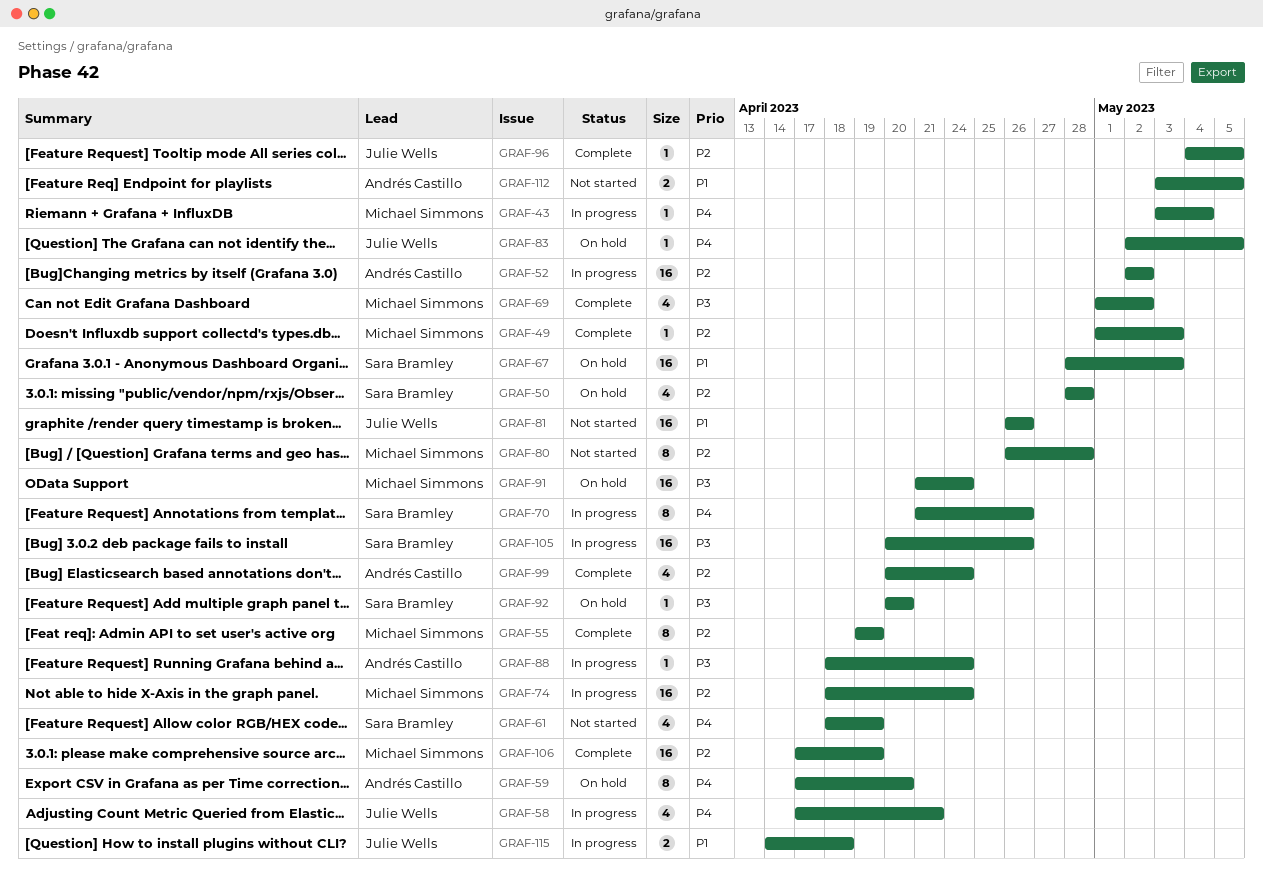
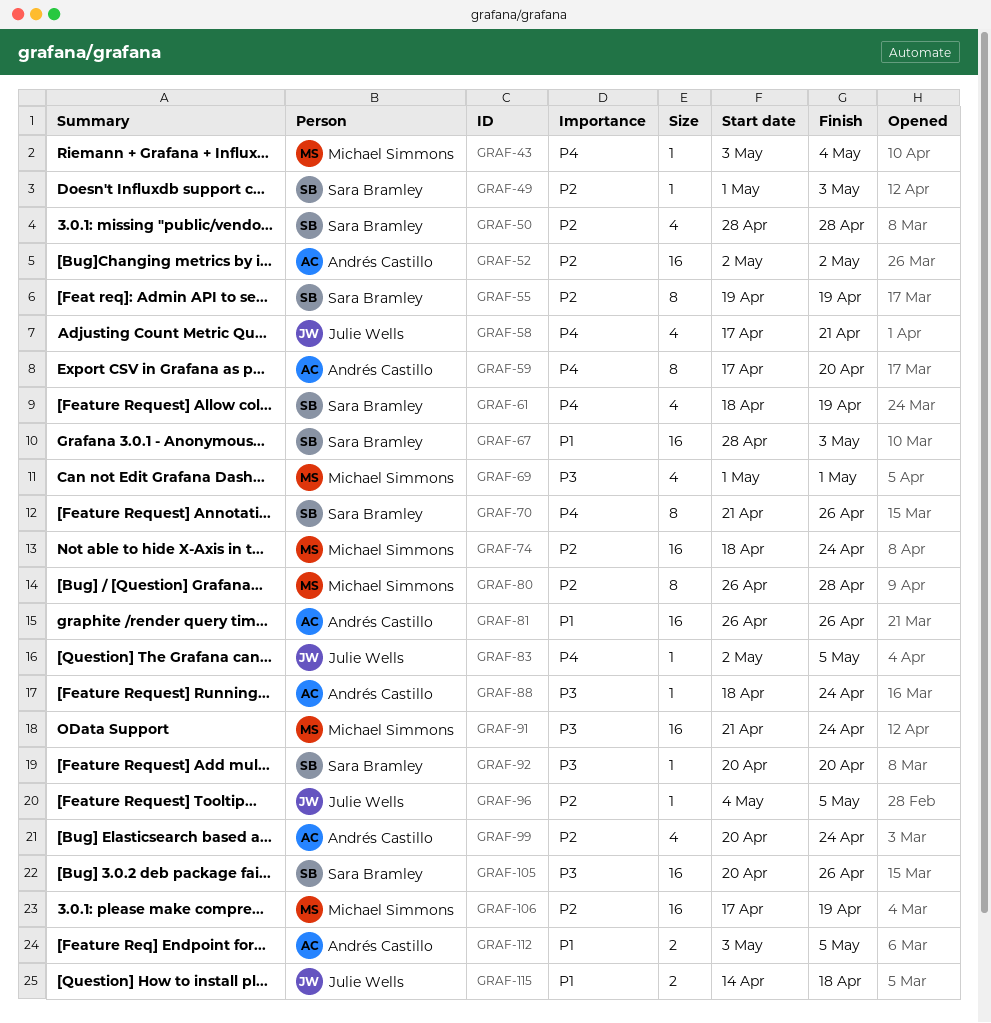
GRAF-49, owner: Michael Simmons -> Sara Bramley
GRAF-55, owner: Michael Simmons -> Sara Bramley
GRAF-69, due: May 2 -> May 1
GRAF-81, owner: Julie Wells -> Andrés Castillo

